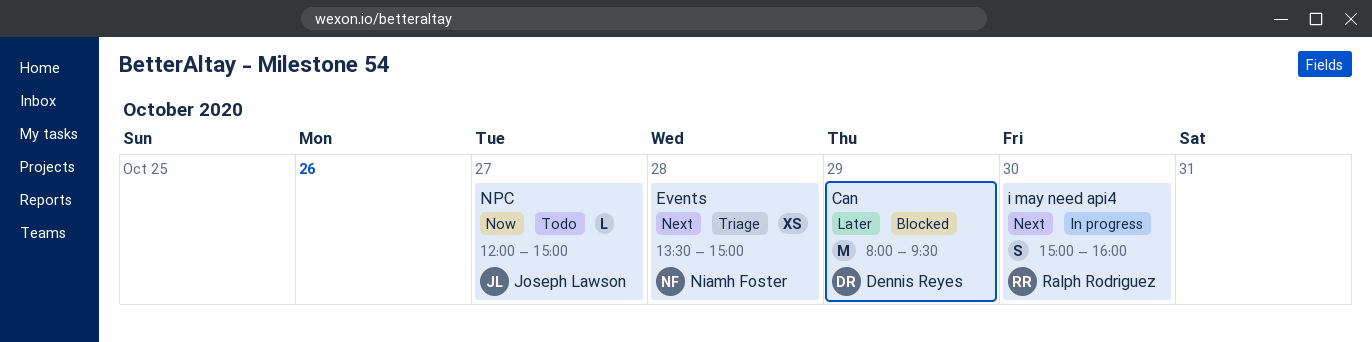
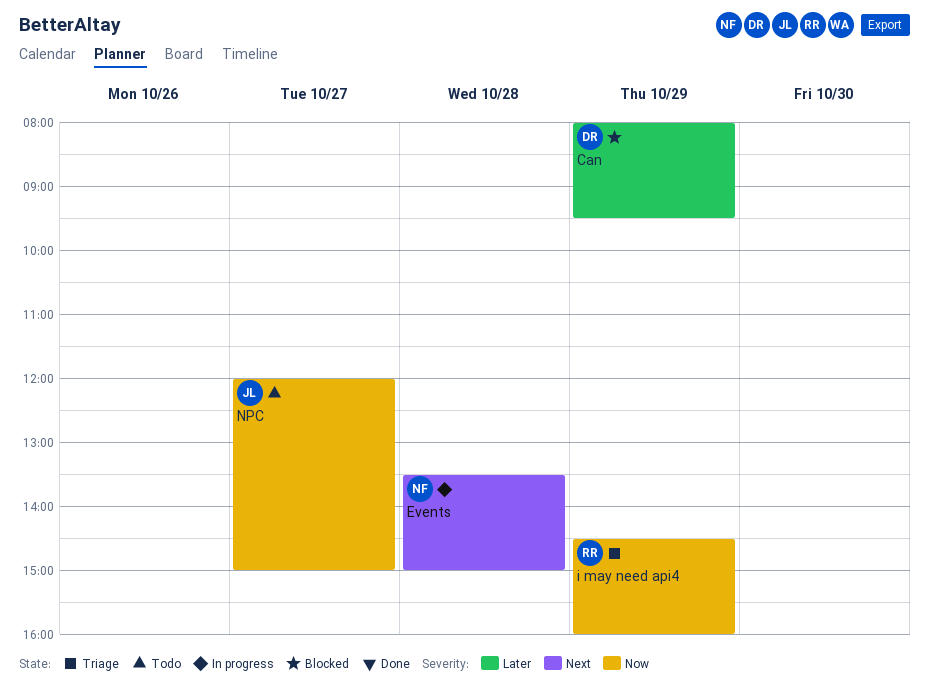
Events, status: Triage -> In progress
i may need api4, status: In progress -> Triage
i may need api4, priority: Next -> Now
i may need api4, day: Oct 30 -> Oct 29
i may need api4, begins: 15:00 -> 14:30

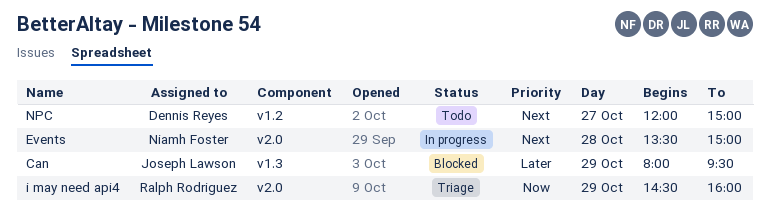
Can, owner: Dennis Reyes -> Joseph Lawson
NPC, owner: Joseph Lawson -> Dennis Reyes
NPC, priority: Now -> Next

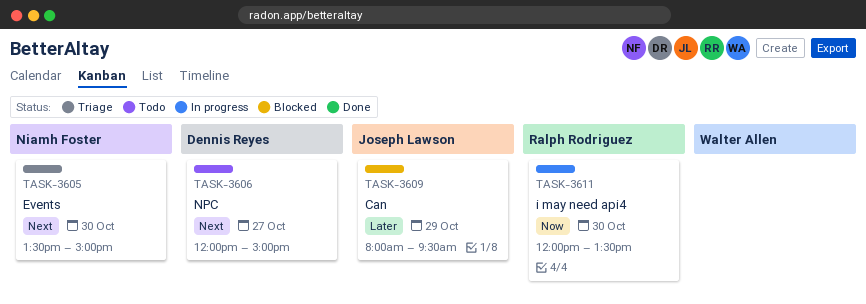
Events, status: In progress -> Triage
Events, day: Oct 28 -> Oct 30
i may need api4, status: Triage -> In progress
i may need api4, day: Oct 29 -> Oct 30
i may need api4, begins: 14:30 -> 12:00
i may need api4, ends: 16:00 -> 13:30

